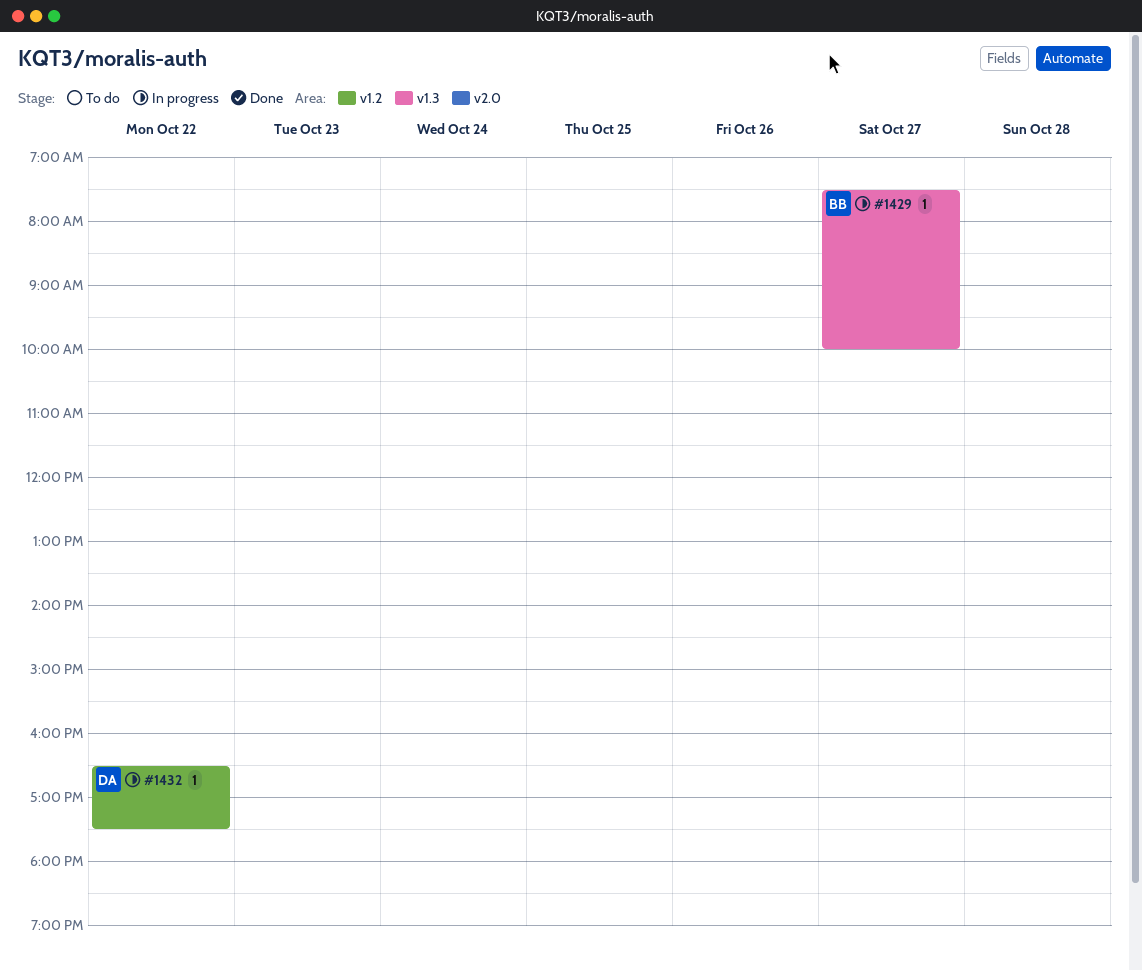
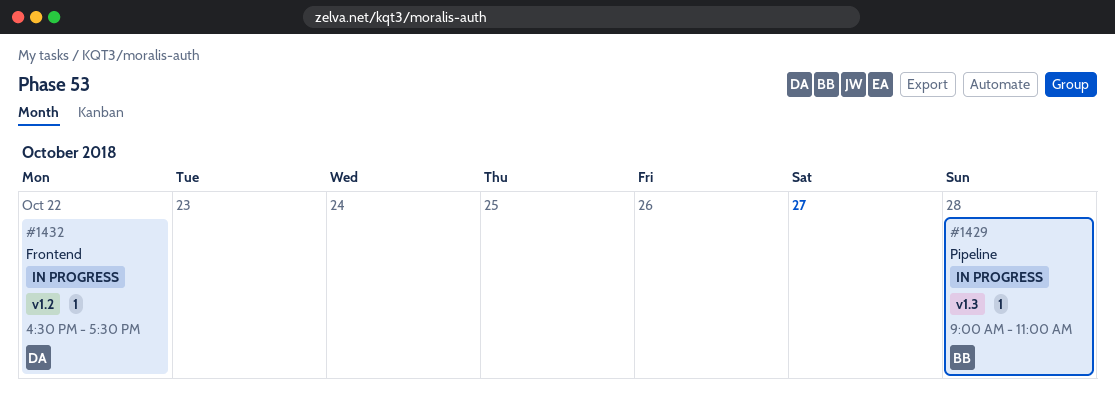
#1429, day: Oct 27 -> Oct 28
#1429, begins: 07:30 -> 09:00
#1429, ends: 10:00 -> 11:00

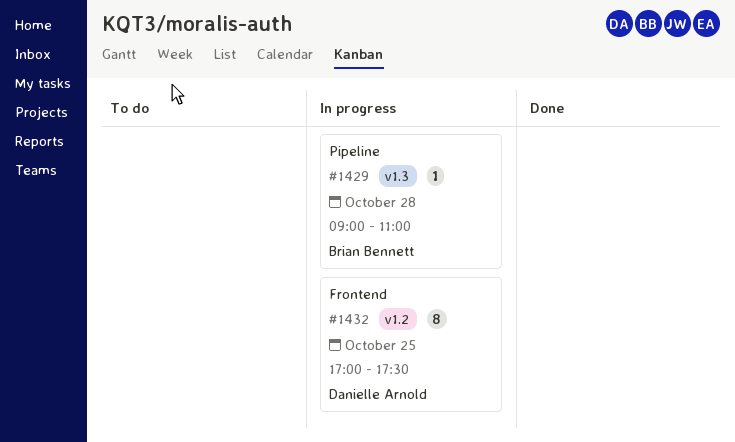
#1432, estimate: 1 -> 8
#1432, day: Oct 22 -> Oct 25
#1432, begins: 16:30 -> 17:00

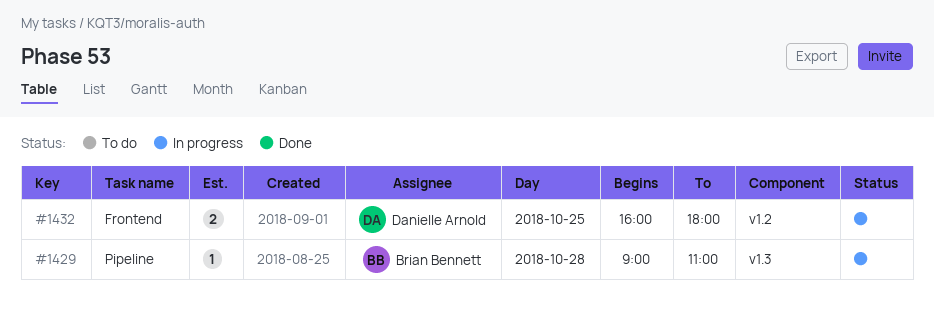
#1432, estimate: 8 -> 2
#1432, begins: 17:00 -> 16:00
#1432, ends: 17:30 -> 18:00

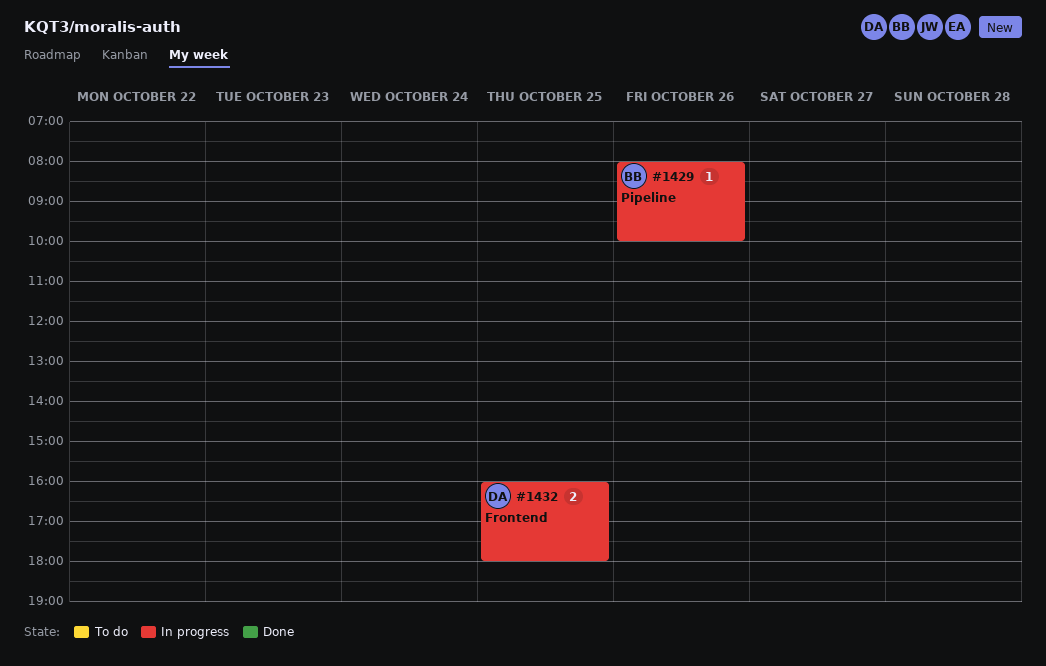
#1429, day: Oct 28 -> Oct 26
#1429, begins: 09:00 -> 08:00
#1429, ends: 11:00 -> 10:00

